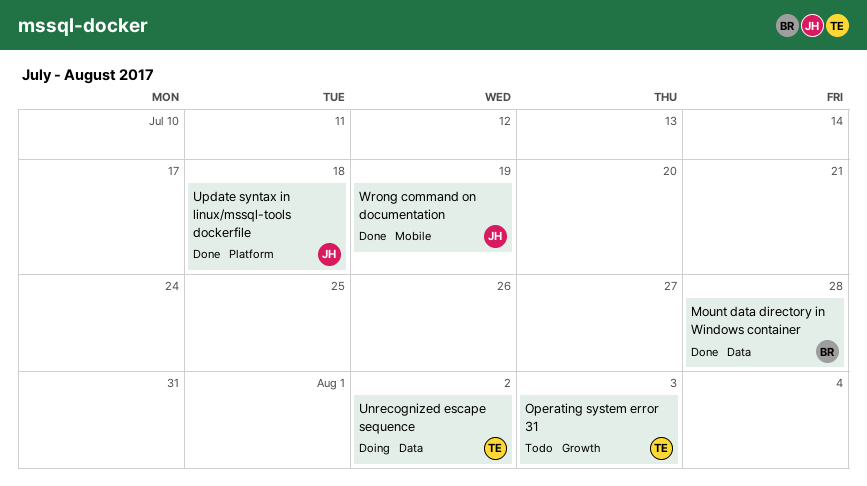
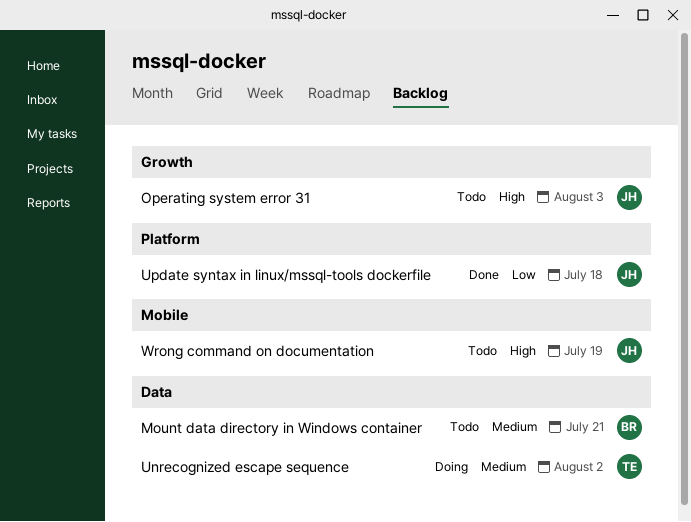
Mount data directory in Windows container, status: Done -> Todo
Mount data directory in Windows container, due: Jul 28 -> Jul 21
Operating system error 31, owner: TE -> JH
Wrong command on documentation, status: Done -> Todo

